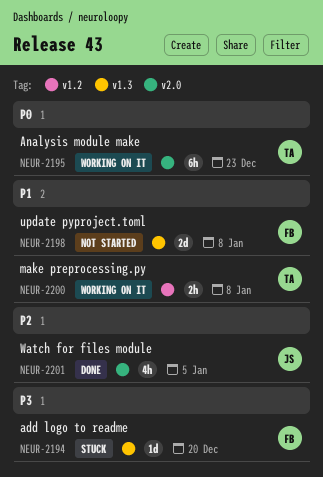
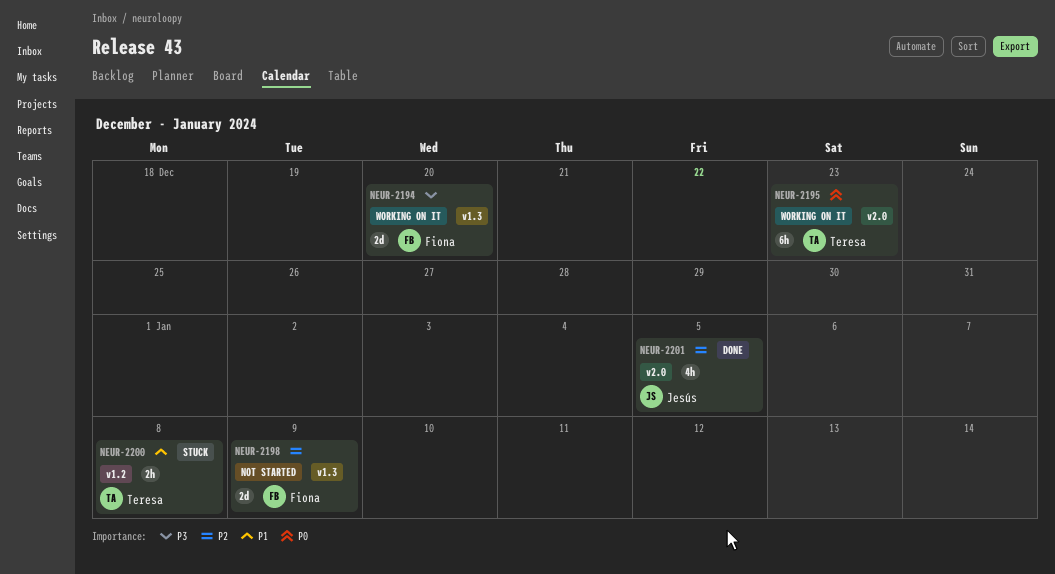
NEUR-2194, status: Stuck -> Working on it
NEUR-2194, estimate: 1d -> 2d
NEUR-2198, priority: P1 -> P2
NEUR-2198, due: Jan 8 -> Jan 9
NEUR-2200, status: Working on it -> Stuck

